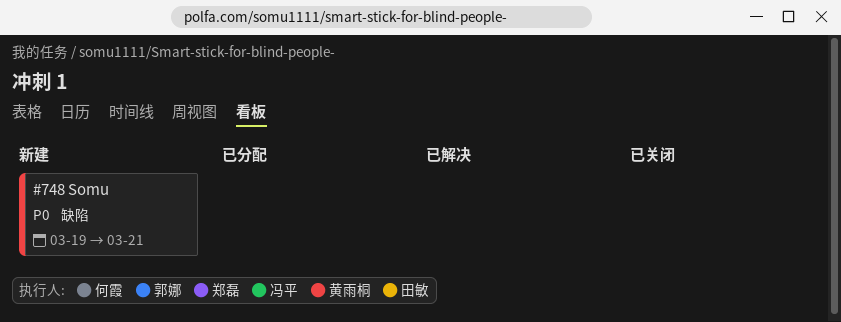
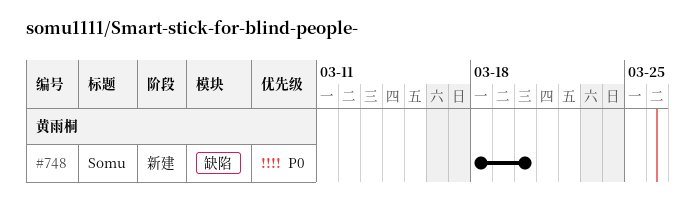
#748, start: Mar 19 -> Mar 18
#748, due: Mar 21 -> Mar 20

